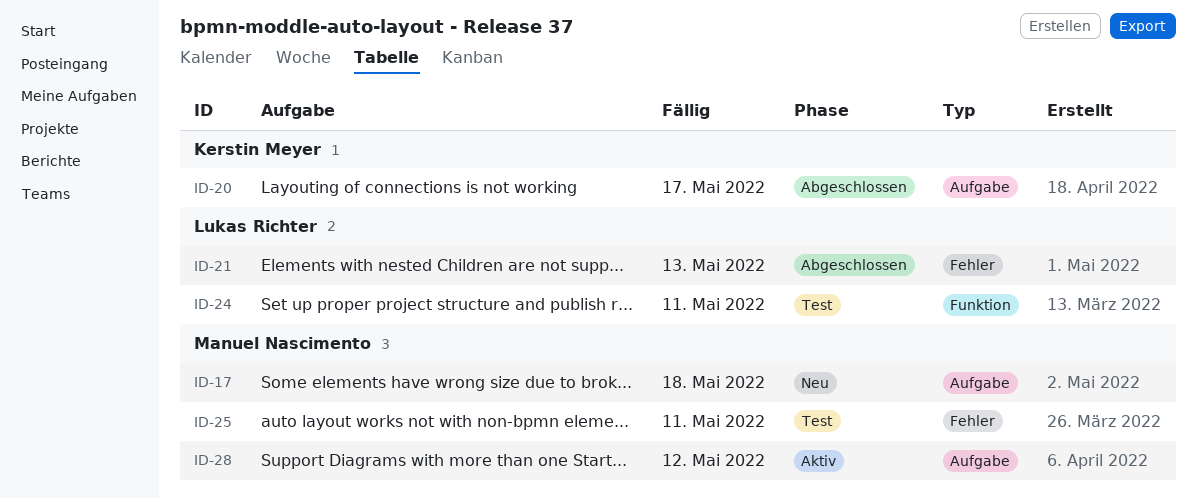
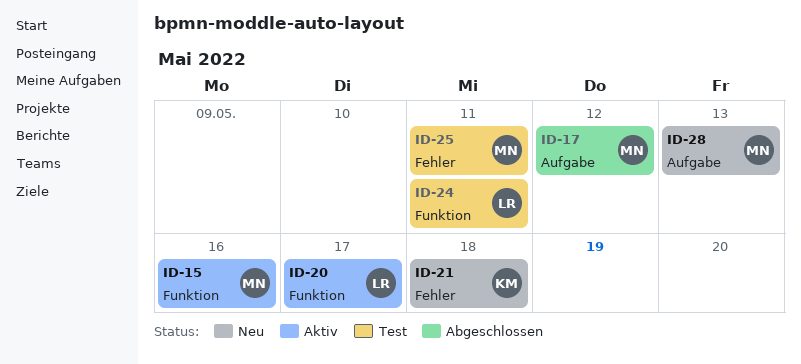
ID-15: none -> present
ID-17, status: Neu -> Abgeschlossen
ID-17, due: May 18 -> May 12
ID-20, status: Abgeschlossen -> Aktiv
ID-20, owner: Kerstin Meyer -> Lukas Richter
ID-20, label: Aufgabe -> Funktion
ID-21, status: Abgeschlossen -> Neu
ID-21, owner: Lukas Richter -> Kerstin Meyer
ID-21, due: May 13 -> May 18
ID-28, status: Aktiv -> Neu
ID-28, due: May 12 -> May 13

